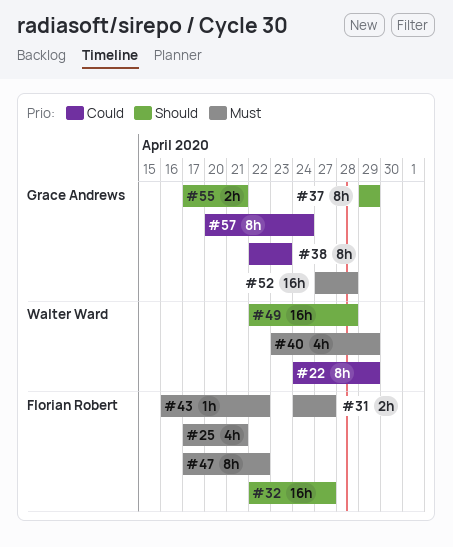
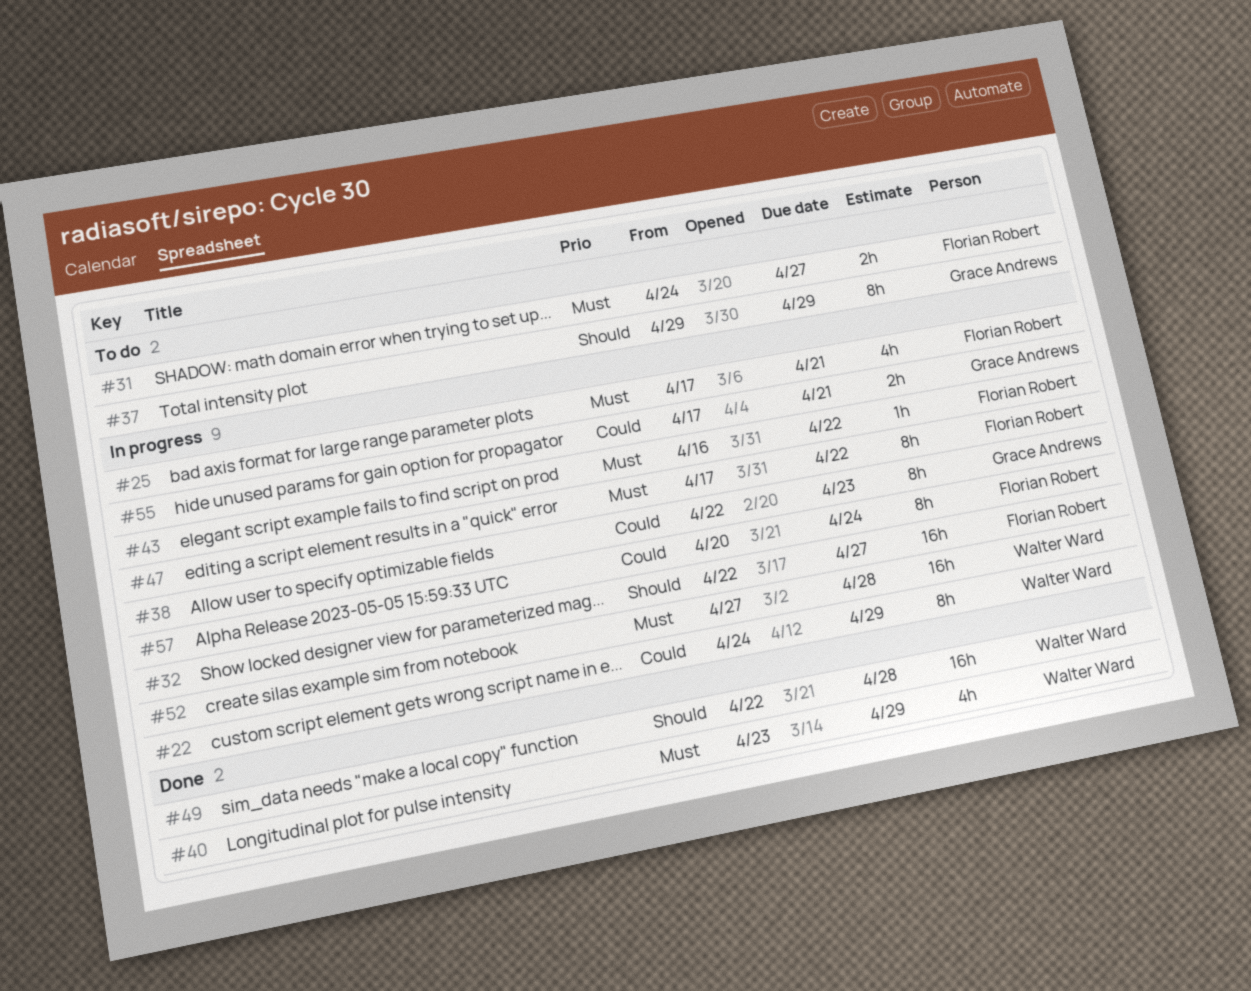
#52, owner: Grace Andrews -> Walter Ward
#55, priority: Should -> Could
#57, owner: Grace Andrews -> Florian Robert

